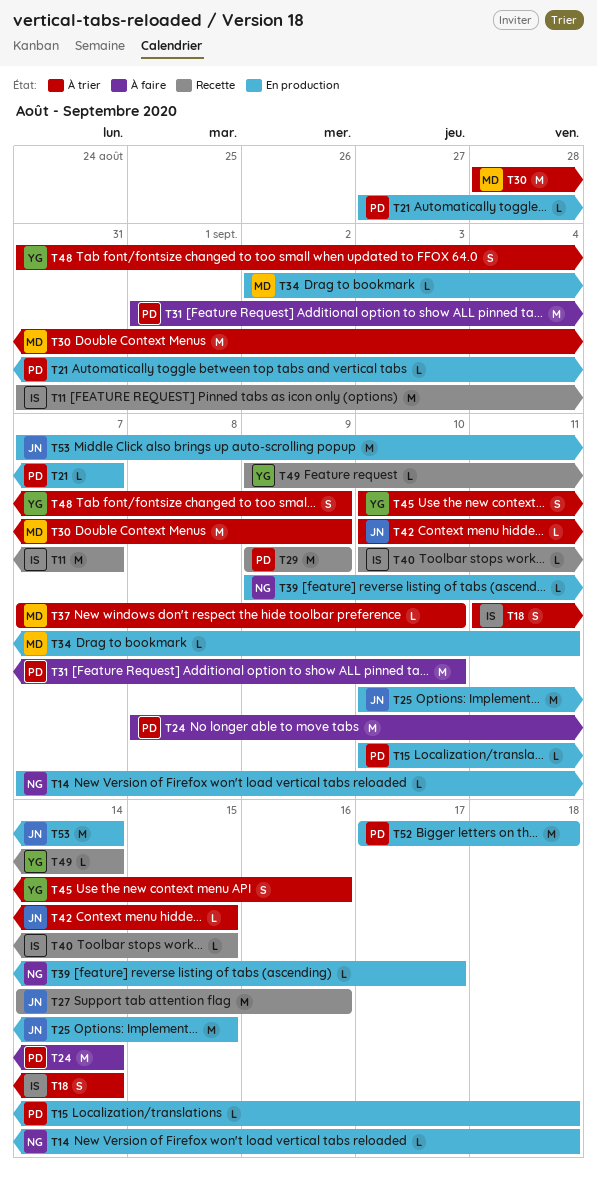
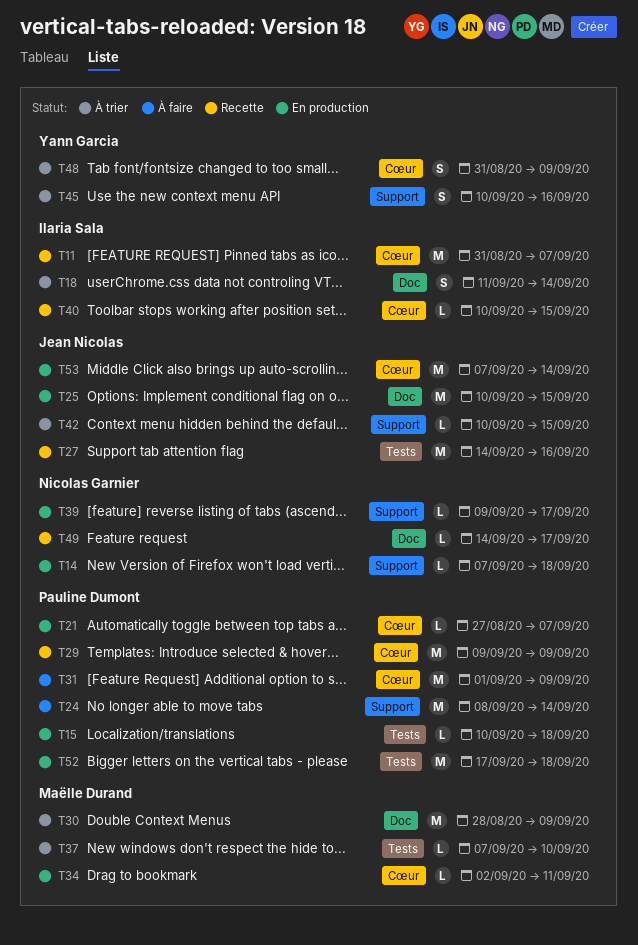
T31, due: Sep 10 -> Sep 9
T49, owner: Yann Garcia -> Nicolas Garnier
T49, start: Sep 9 -> Sep 14
T49, due: Sep 14 -> Sep 17

